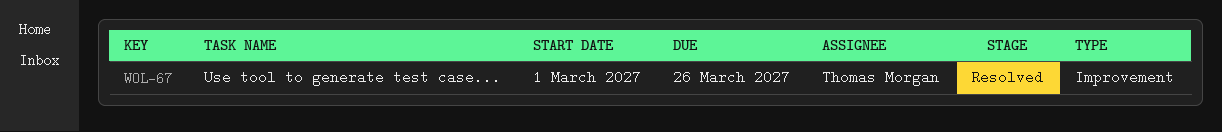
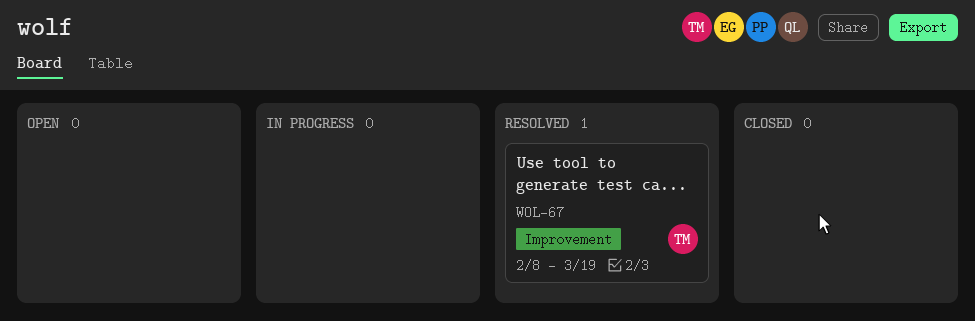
WOL-67, start: Mar 1 -> Feb 8
WOL-67, due: Mar 26 -> Mar 19

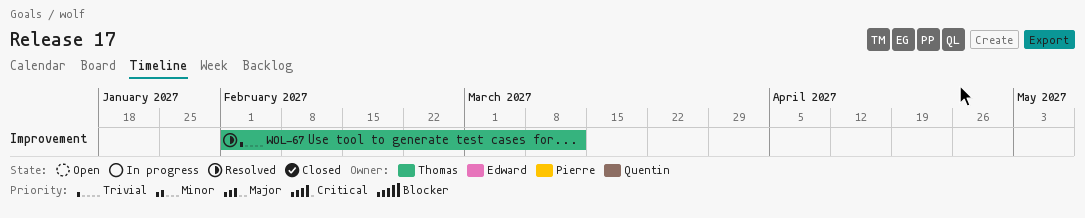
WOL-67, start: Feb 8 -> Feb 1
WOL-67, due: Mar 19 -> Mar 12

